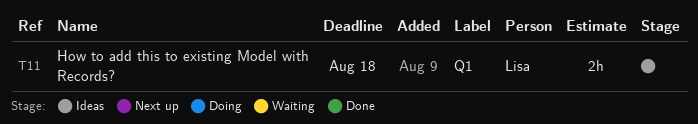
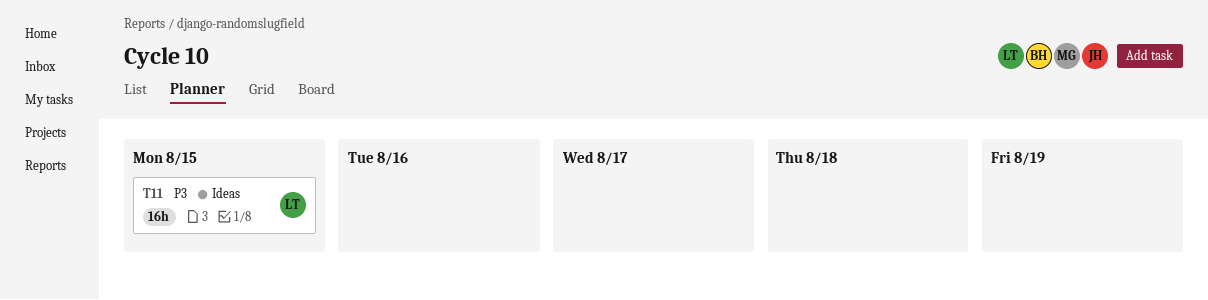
T11, estimate: 2h -> 16h
T11, due: Aug 18 -> Aug 15

